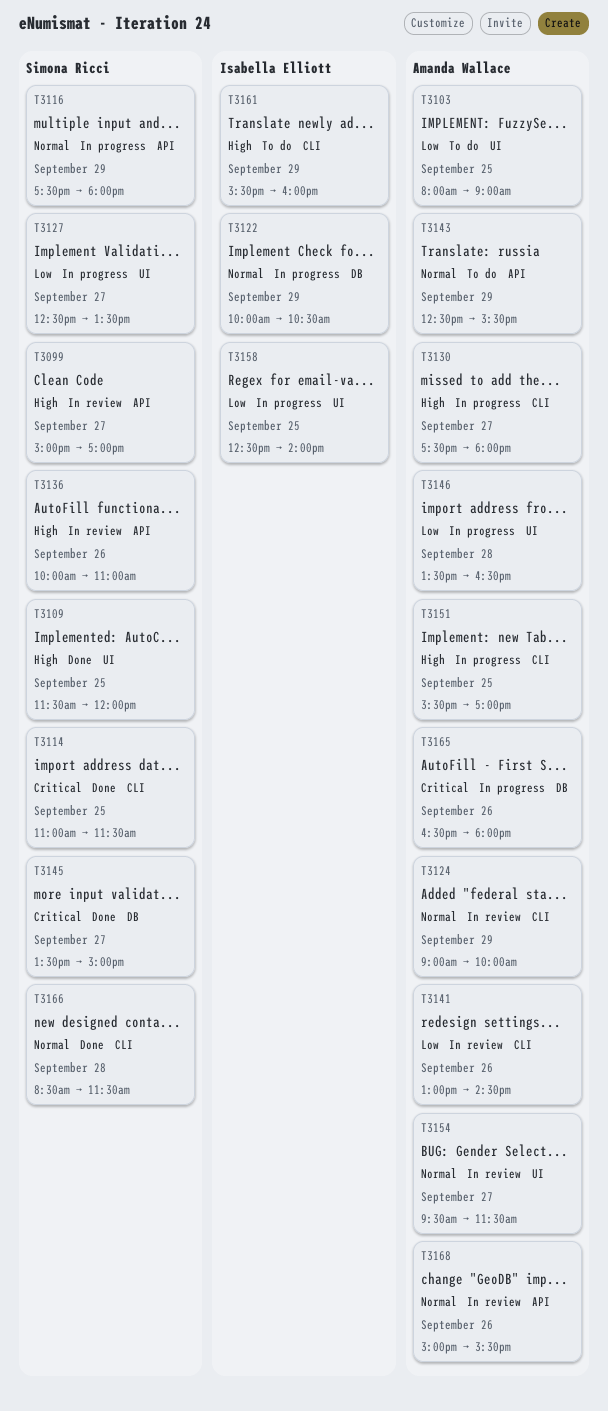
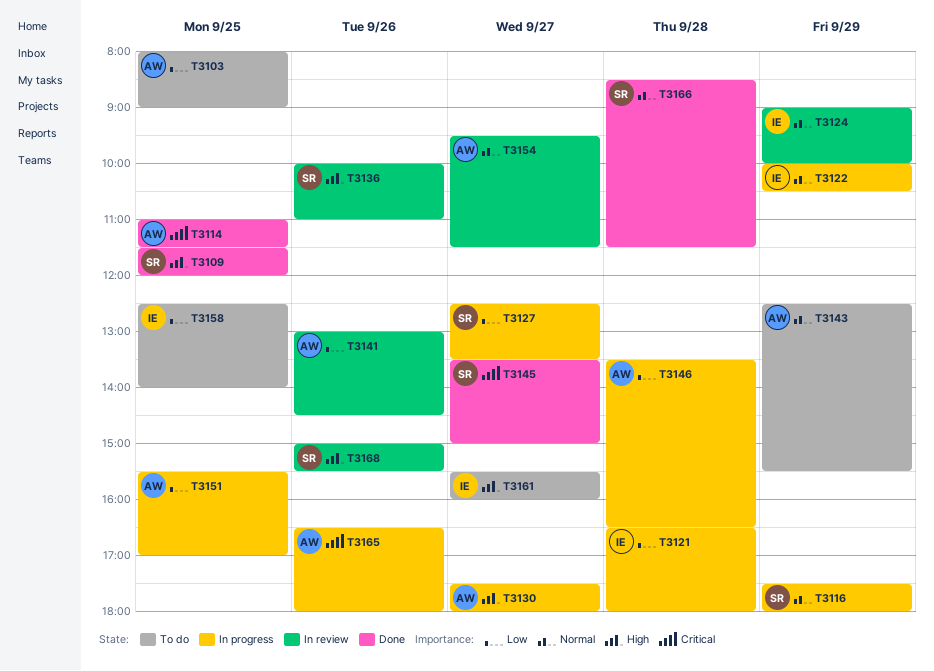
T3099: present -> none
T3114, owner: Simona Ricci -> Amanda Wallace
T3121: none -> present
T3124, owner: Amanda Wallace -> Isabella Elliott
T3151, priority: High -> Low
T3158, status: In progress -> To do
T3161, day: Sep 29 -> Sep 27
T3168, owner: Amanda Wallace -> Simona Ricci
T3168, priority: Normal -> High

